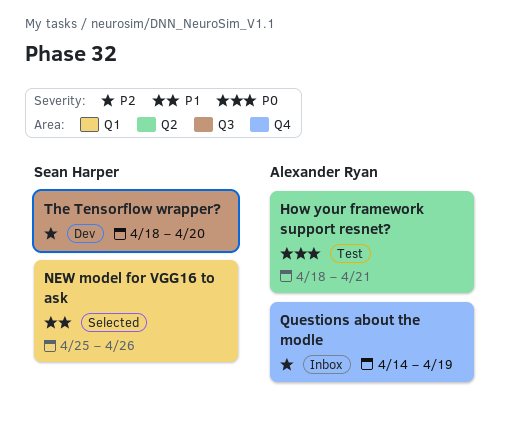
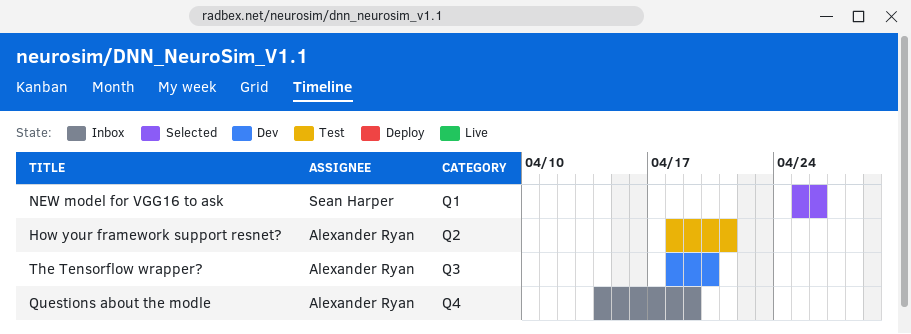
The Tensorflow wrapper?, owner: Sean Harper -> Alexander Ryan

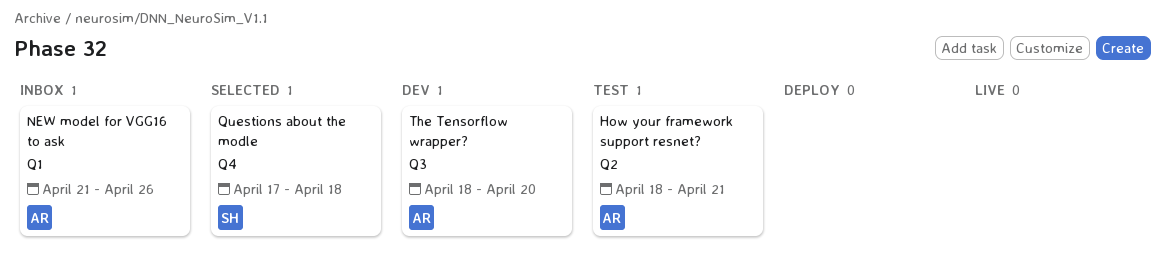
NEW model for VGG16 to ask, status: Selected -> Inbox
NEW model for VGG16 to ask, owner: Sean Harper -> Alexander Ryan
NEW model for VGG16 to ask, start: Apr 25 -> Apr 21
Questions about the modle, status: Inbox -> Selected
Questions about the modle, owner: Alexander Ryan -> Sean Harper
Questions about the modle, start: Apr 14 -> Apr 17
Questions about the modle, due: Apr 19 -> Apr 18

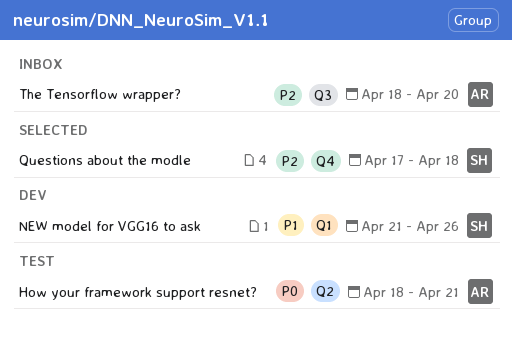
NEW model for VGG16 to ask, status: Inbox -> Dev
NEW model for VGG16 to ask, owner: AR -> SH
The Tensorflow wrapper?, status: Dev -> Inbox

